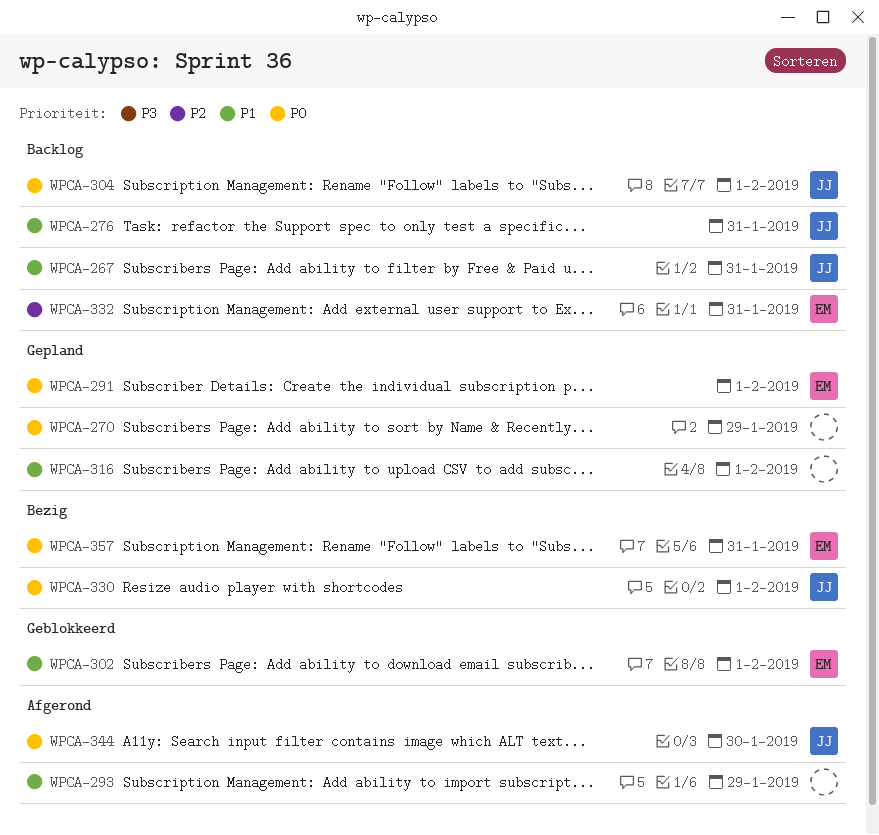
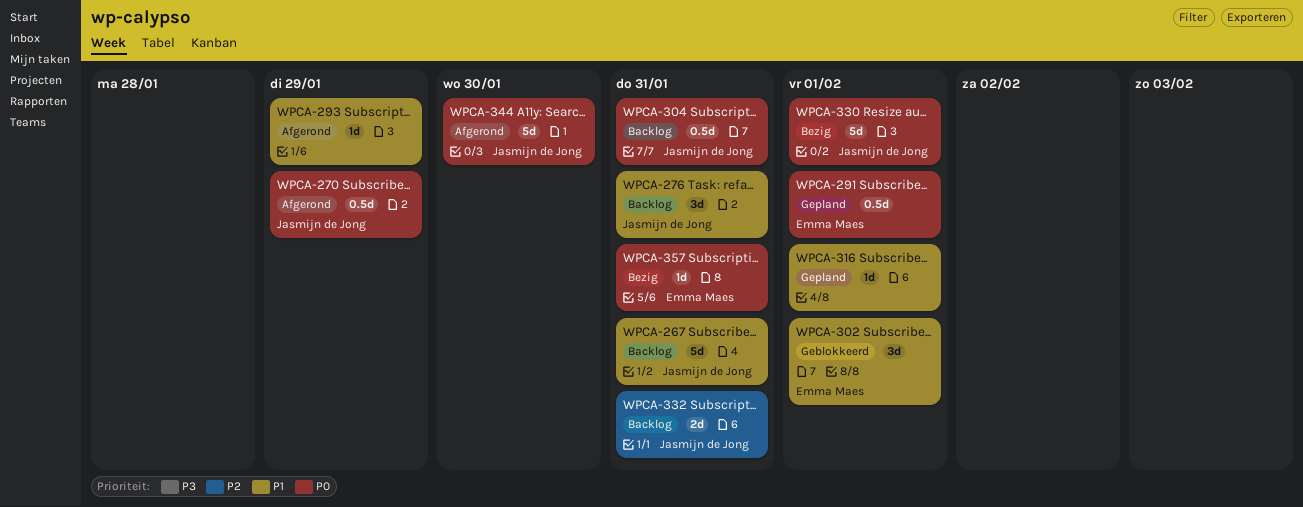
WPCA-270, status: Gepland -> Afgerond
WPCA-270, owner: none -> Jasmijn de Jong
WPCA-304, due: Feb 1 -> Jan 31
WPCA-332, owner: Emma Maes -> Jasmijn de Jong

